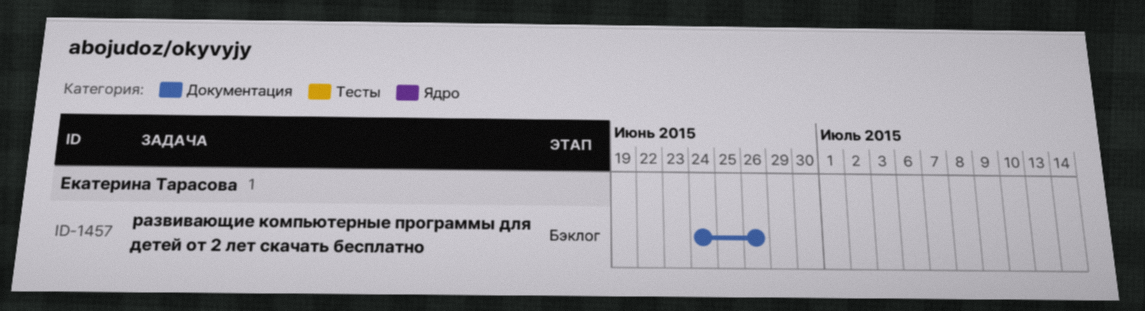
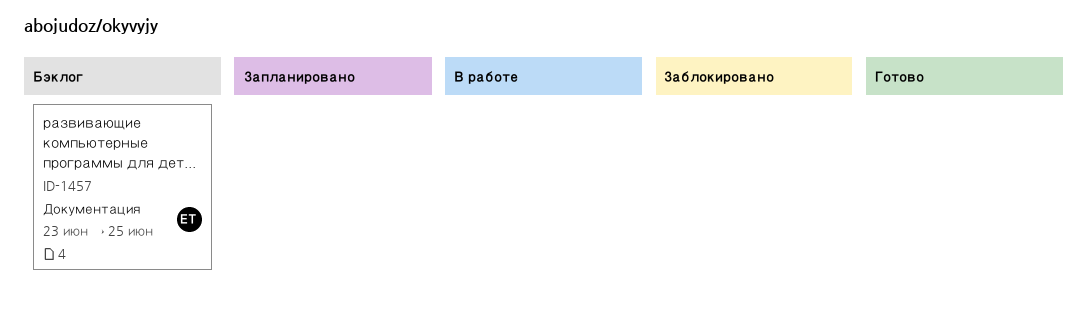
ID-1457, start: Jun 24 -> Jun 23
ID-1457, due: Jun 26 -> Jun 25

